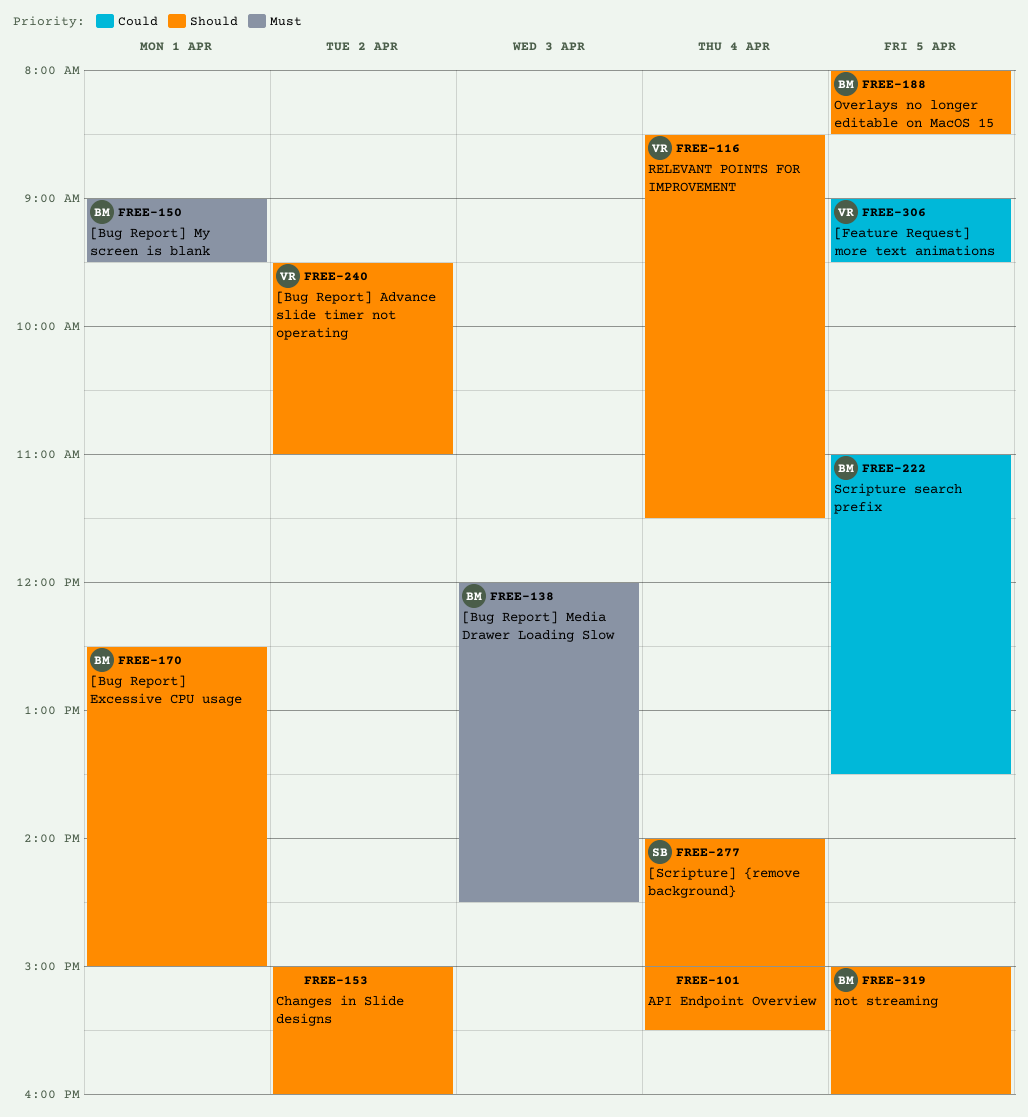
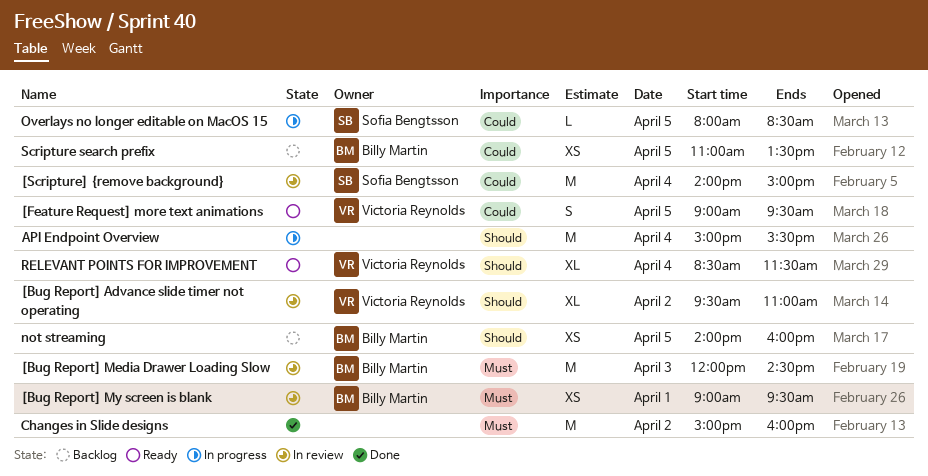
[Bug Report] Excessive CPU usage: present -> none
[Scripture] {remove background}, priority: Should -> Could
Changes in Slide designs, priority: Should -> Must
not streaming, begins: 15:00 -> 14:00
Overlays no longer editable on MacOS 15, owner: Billy Martin -> Sofia Bengtsson
Overlays no longer editable on MacOS 15, priority: Should -> Could

